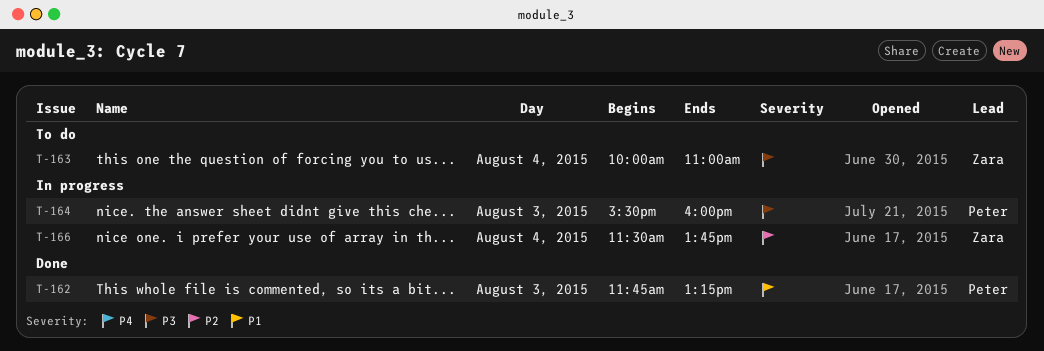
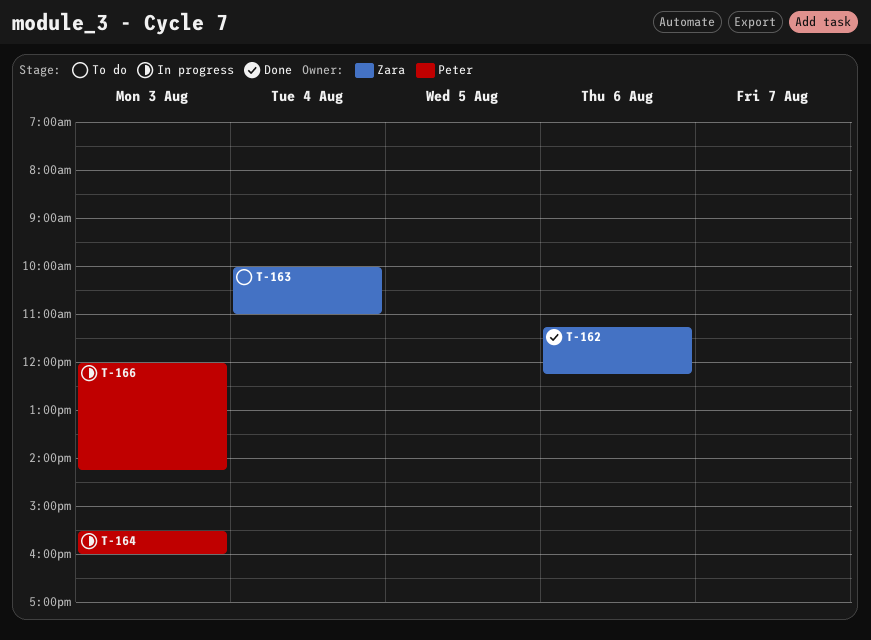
T-162, owner: Peter -> Zara
T-162, day: Aug 3 -> Aug 6
T-162, begins: 11:45 -> 11:15
T-162, ends: 13:15 -> 12:15
T-166, owner: Zara -> Peter
T-166, day: Aug 4 -> Aug 3
T-166, begins: 11:30 -> 12:00
T-166, ends: 13:45 -> 14:15

